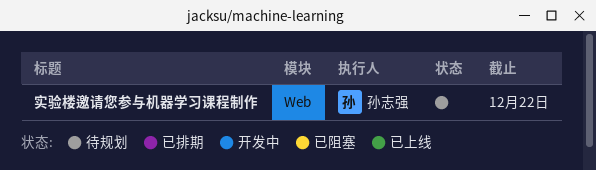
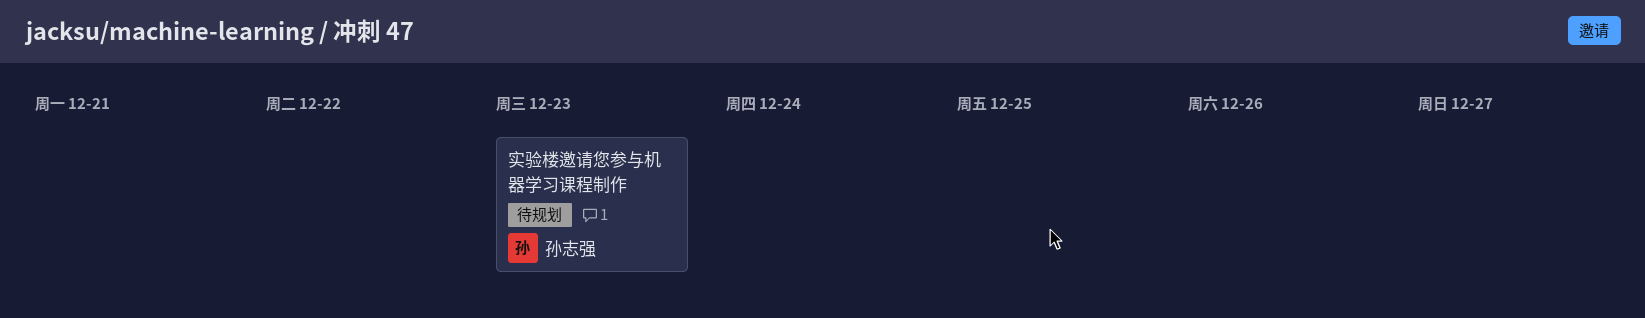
实验楼邀请您参与机器学习课程制作, due: Dec 22 -> Dec 23

